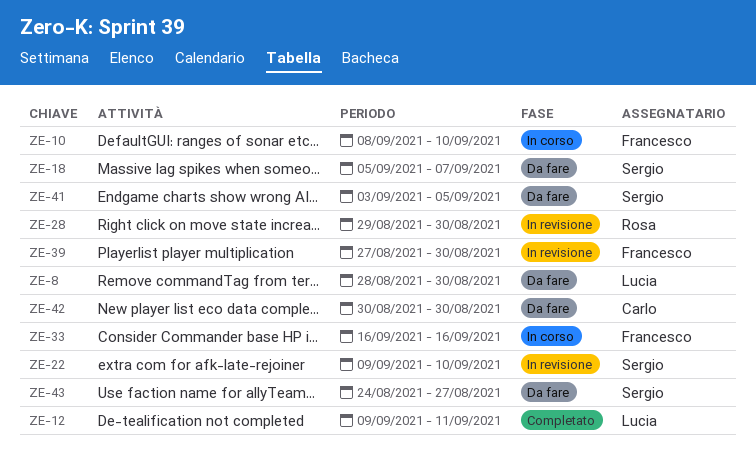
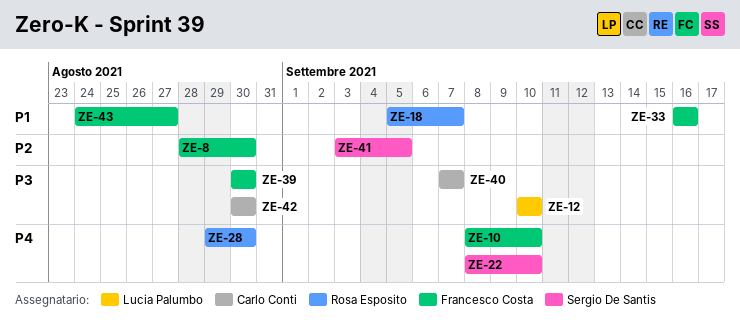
ZE-8, owner: Lucia Palumbo -> Francesco Costa
ZE-12, start: Sep 9 -> Sep 10
ZE-12, due: Sep 11 -> Sep 10
ZE-18, owner: Sergio De Santis -> Rosa Esposito
ZE-22, start: Sep 9 -> Sep 8
ZE-39, start: Aug 27 -> Aug 30
ZE-40: none -> present
ZE-43, owner: Sergio De Santis -> Francesco Costa

